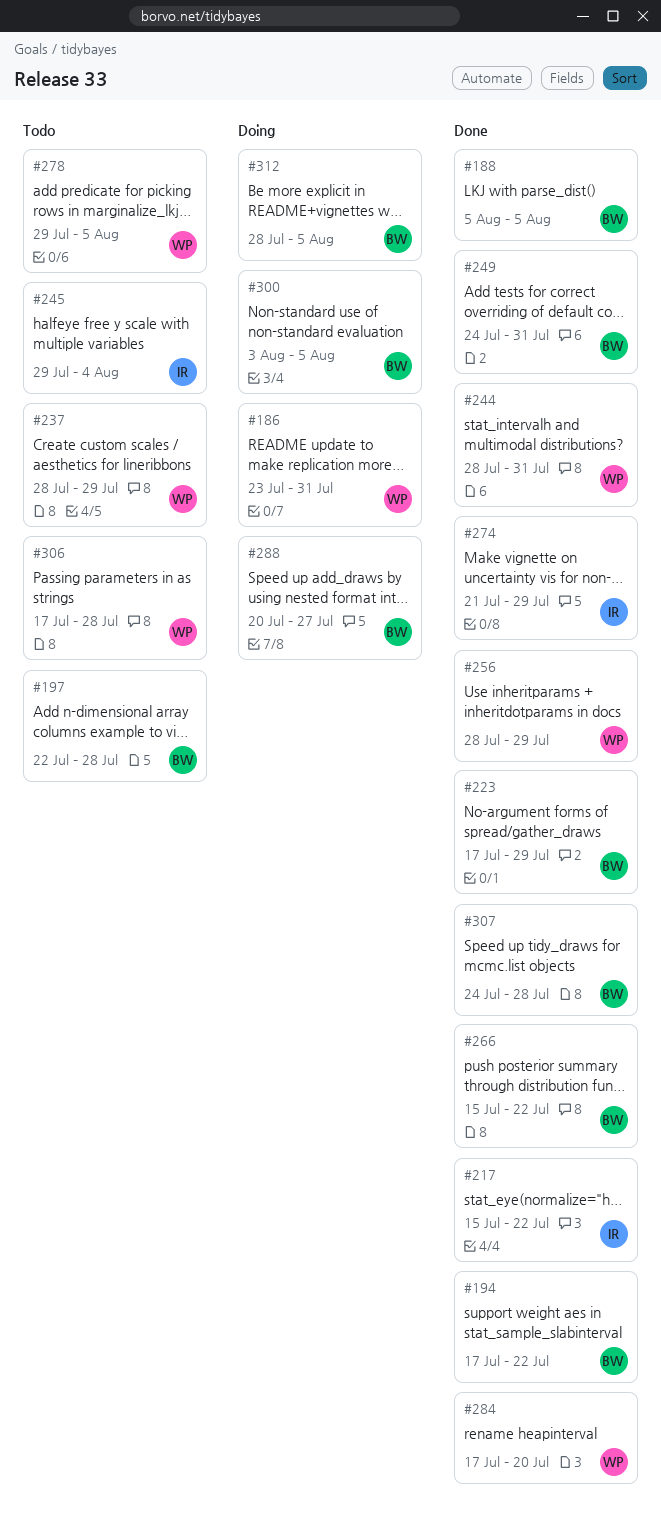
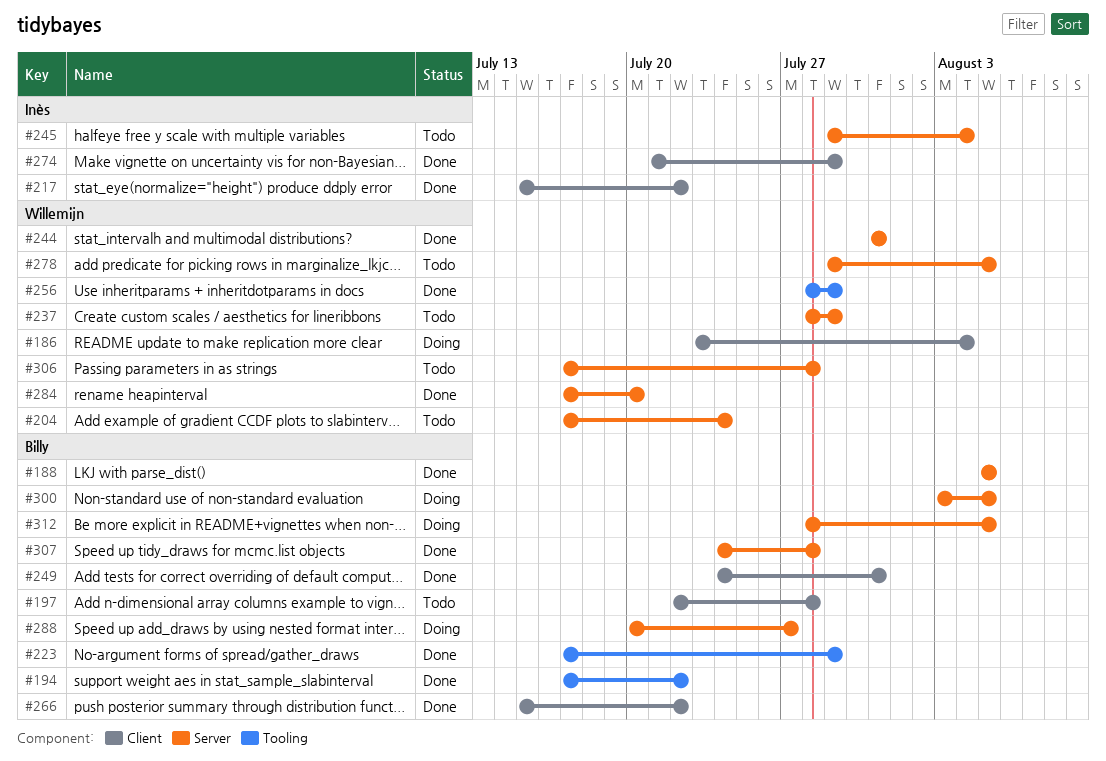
#186, due: Jul 31 -> Aug 4
#204: none -> present
#244, start: Jul 28 -> Jul 31

